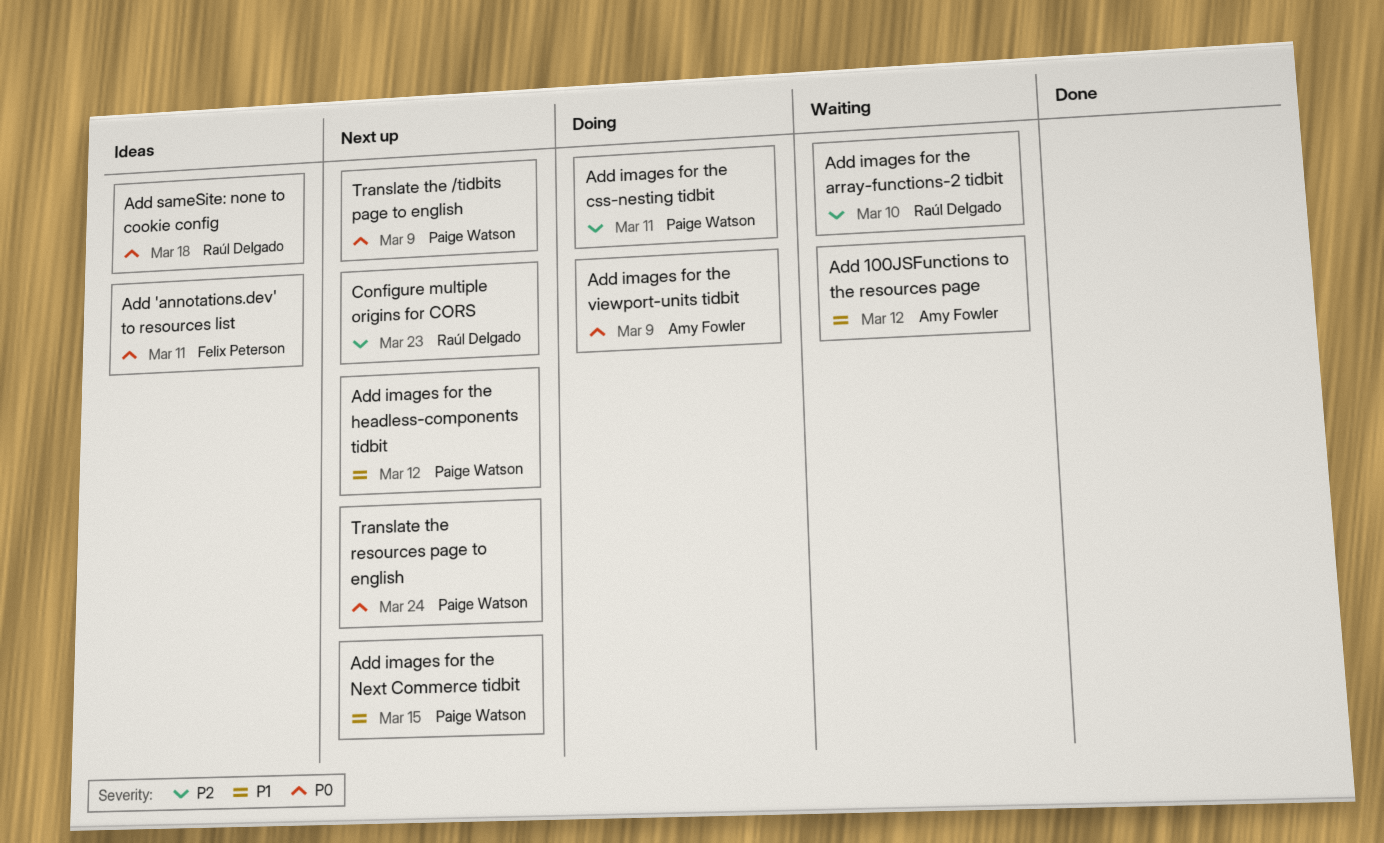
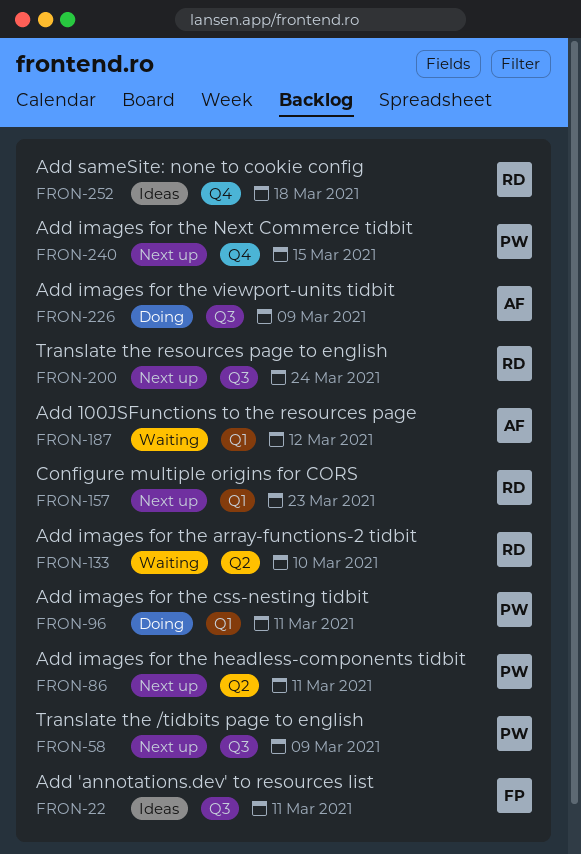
Add images for the headless-components tidbit, due: Mar 12 -> Mar 11
Translate the resources page to english, owner: Paige Watson -> Raúl Delgado

